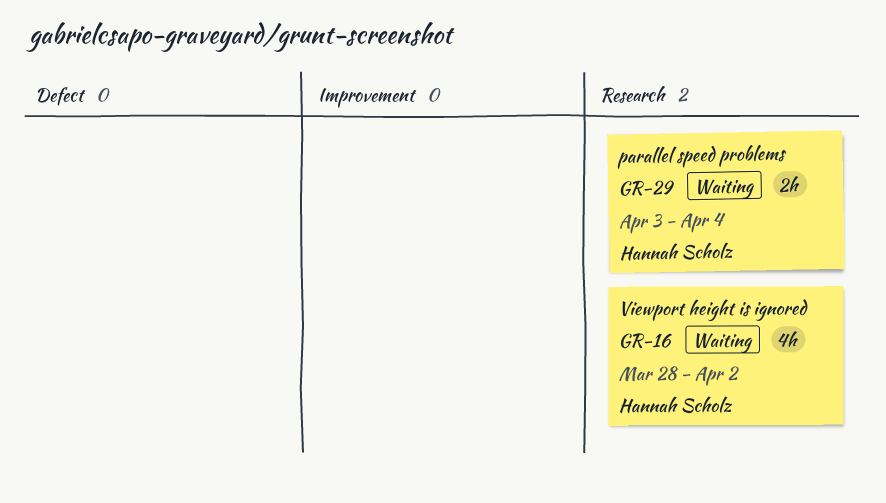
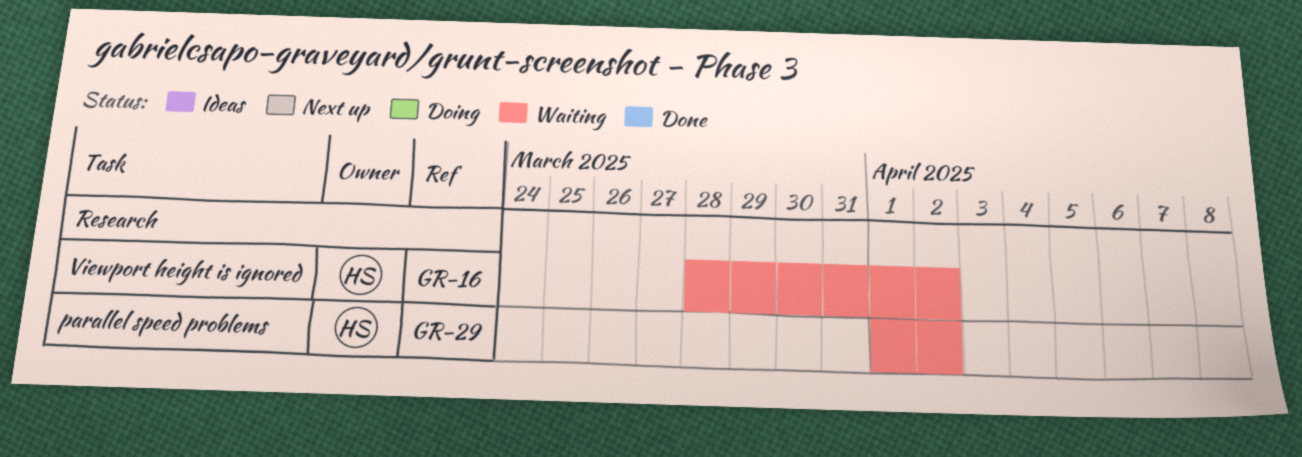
GR-29, start: Apr 3 -> Apr 1
GR-29, due: Apr 4 -> Apr 2

